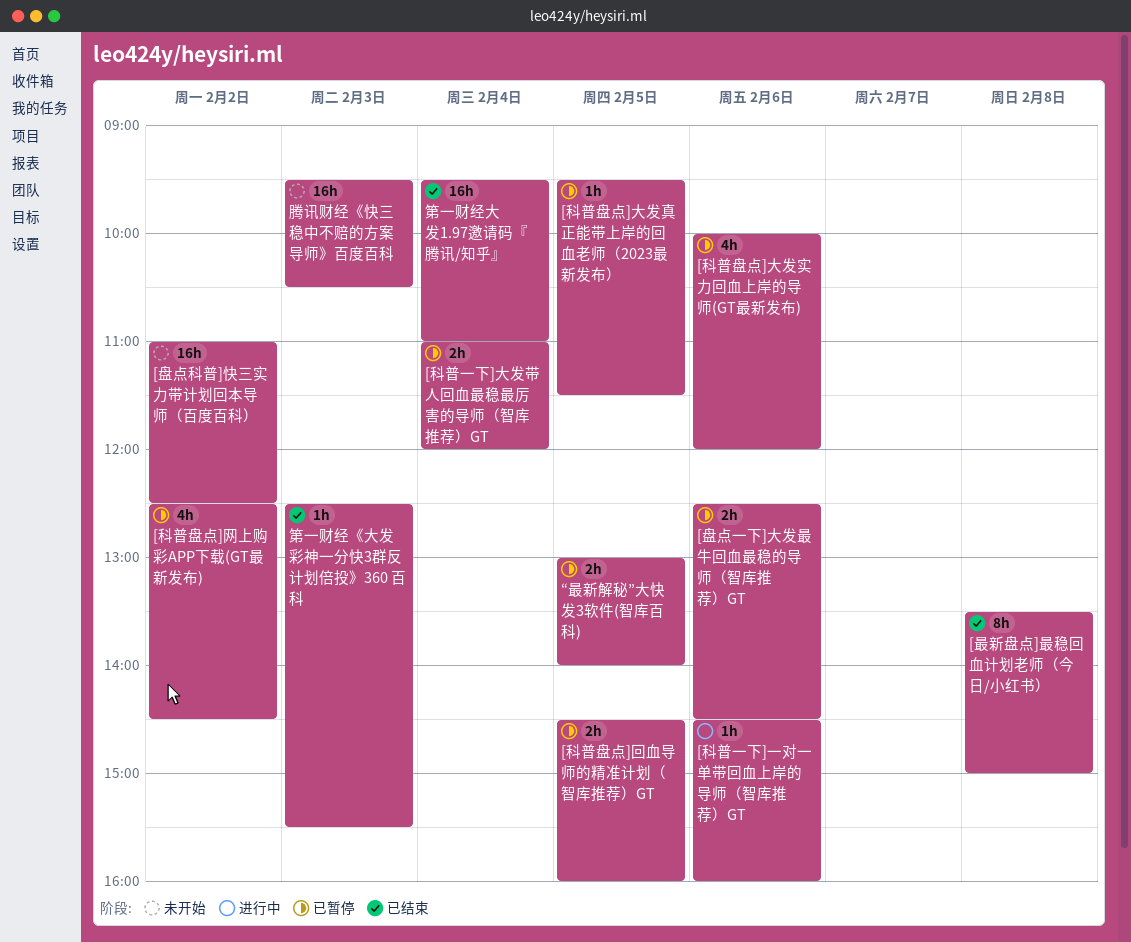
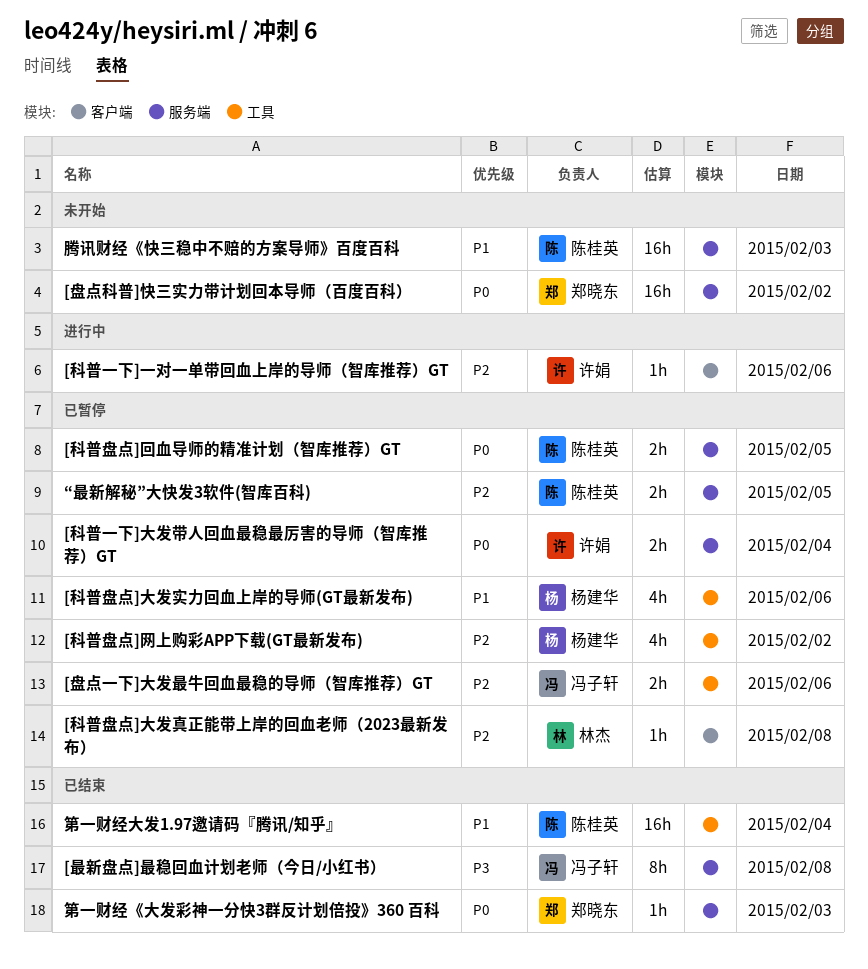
[科普盘点]大发真正能带上岸的回血老师（2023最新发布）, day: Feb 5 -> Feb 8

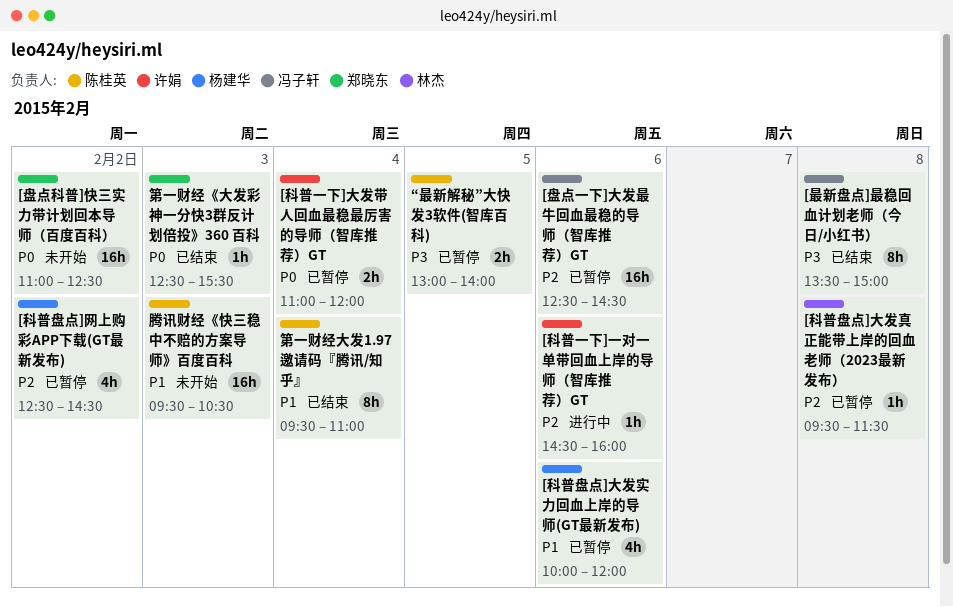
[盘点一下]大发最牛回血最稳的导师（智库推荐）GT, estimate: 2h -> 16h
[科普盘点]回血导师的精准计划（智库推荐）GT: present -> none
“最新解秘”大快发3软件(智库百科), priority: P2 -> P3
第一财经大发1.97邀请码『腾讯/知乎』, estimate: 16h -> 8h

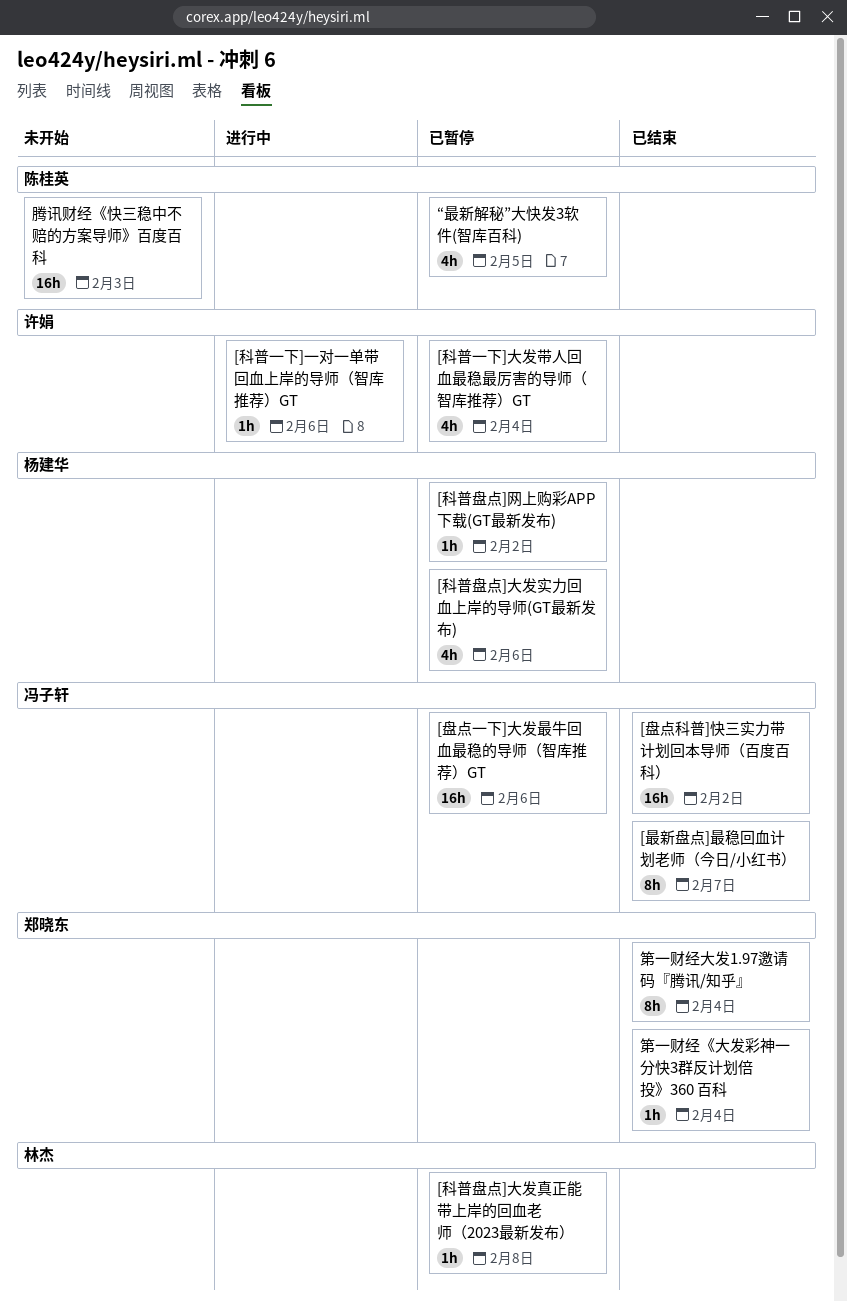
[最新盘点]最稳回血计划老师（今日/小红书）, day: Feb 8 -> Feb 7
[盘点科普]快三实力带计划回本导师（百度百科）, status: 未开始 -> 已结束
[盘点科普]快三实力带计划回本导师（百度百科）, owner: 郑晓东 -> 冯子轩
[科普一下]大发带人回血最稳最厉害的导师（智库推荐）GT, estimate: 2h -> 4h
[科普盘点]网上购彩APP下载(GT最新发布), estimate: 4h -> 1h
“最新解秘”大快发3软件(智库百科), estimate: 2h -> 4h
第一财经《大发彩神一分快3群反计划倍投》360 百科, day: Feb 3 -> Feb 4
第一财经大发1.97邀请码『腾讯/知乎』, owner: 陈桂英 -> 郑晓东

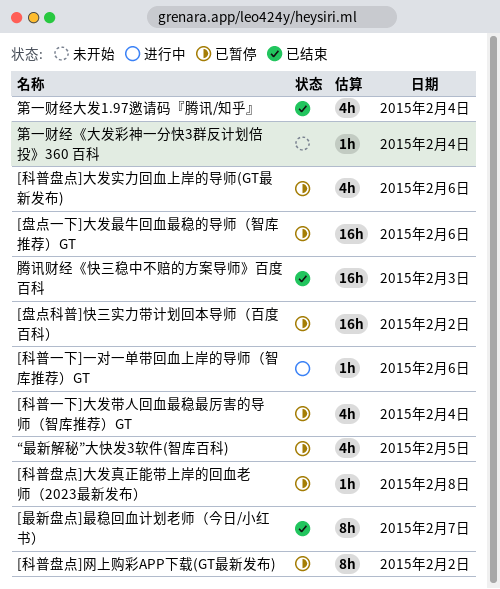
[盘点科普]快三实力带计划回本导师（百度百科）, status: 已结束 -> 已暂停
[科普盘点]网上购彩APP下载(GT最新发布), estimate: 1h -> 8h
第一财经《大发彩神一分快3群反计划倍投》360 百科, status: 已结束 -> 未开始
第一财经大发1.97邀请码『腾讯/知乎』, estimate: 8h -> 4h
腾讯财经《快三稳中不赔的方案导师》百度百科, status: 未开始 -> 已结束

